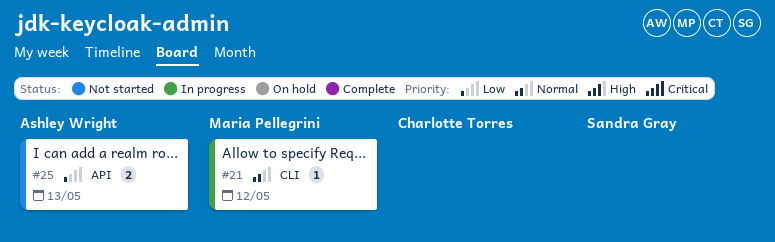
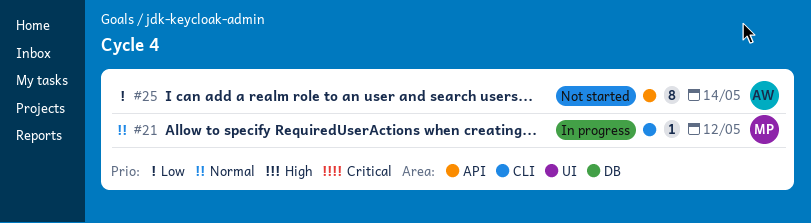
#25, estimate: 2 -> 8
#25, due: May 13 -> May 14

